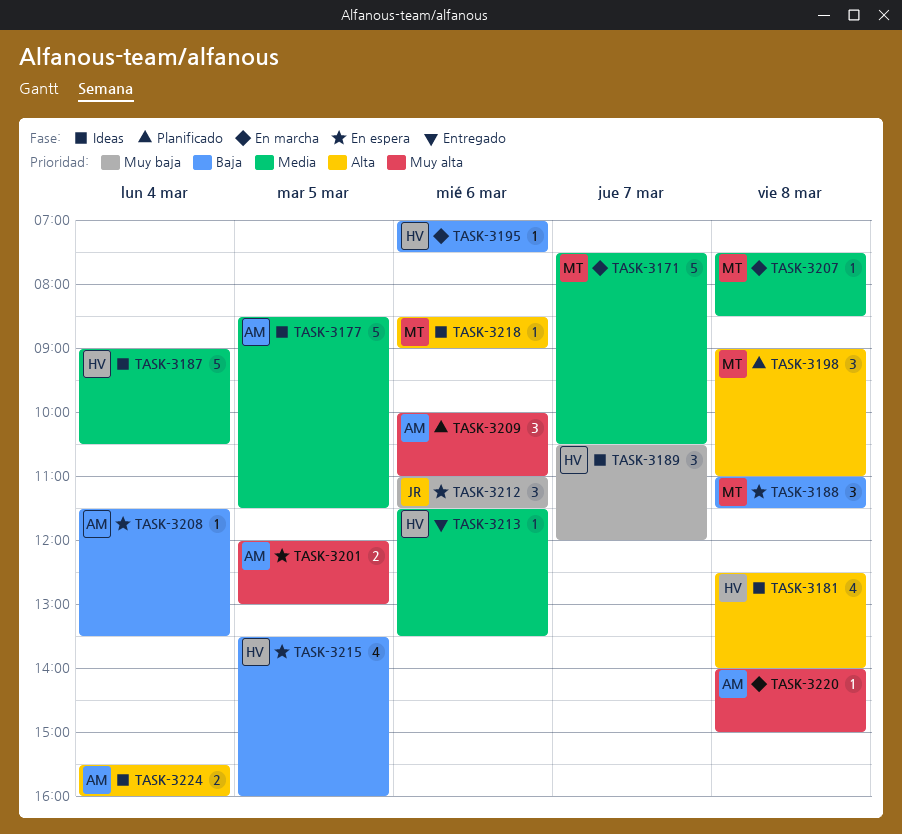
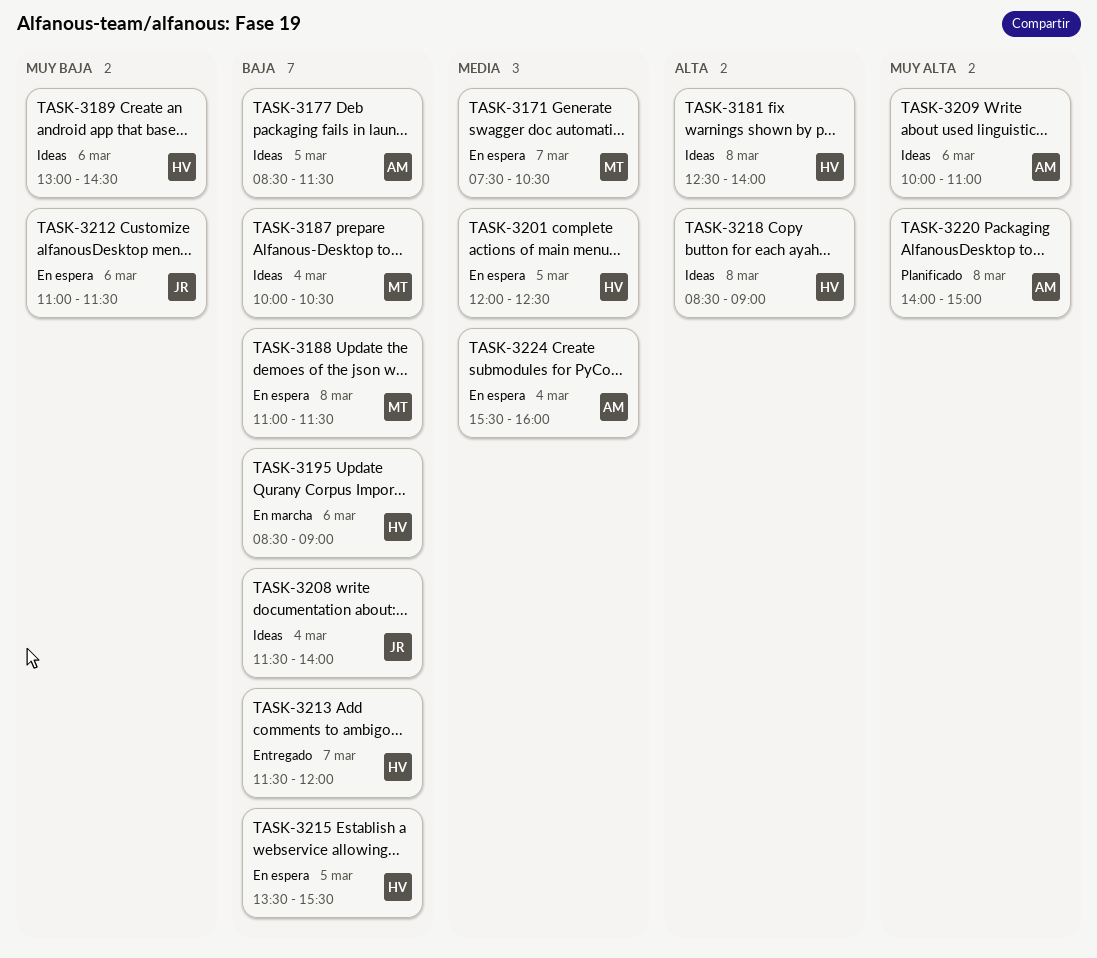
TASK-3171, status: En marcha -> En espera
TASK-3177, priority: Media -> Baja
TASK-3187, owner: HV -> MT
TASK-3187, priority: Media -> Baja
TASK-3187, begins: 09:00 -> 10:00
TASK-3189, day: Mar 7 -> Mar 6
TASK-3189, begins: 10:30 -> 13:00
TASK-3189, ends: 12:00 -> 14:30
TASK-3195, begins: 07:00 -> 08:30
TASK-3195, ends: 07:30 -> 09:00
TASK-3198: present -> none
TASK-3201, owner: AM -> HV
TASK-3201, priority: Muy alta -> Media
TASK-3201, ends: 13:00 -> 12:30
TASK-3207: present -> none
TASK-3208, status: En espera -> Ideas
TASK-3208, owner: AM -> JR
TASK-3208, ends: 13:30 -> 14:00
TASK-3209, status: Planificado -> Ideas
TASK-3213, priority: Media -> Baja
TASK-3213, day: Mar 6 -> Mar 7
TASK-3213, ends: 13:30 -> 12:00
TASK-3215, ends: 16:00 -> 15:30
TASK-3218, owner: MT -> HV
TASK-3218, day: Mar 6 -> Mar 8
TASK-3220, status: En marcha -> Planificado
TASK-3224, status: Ideas -> En espera
TASK-3224, priority: Alta -> Media

